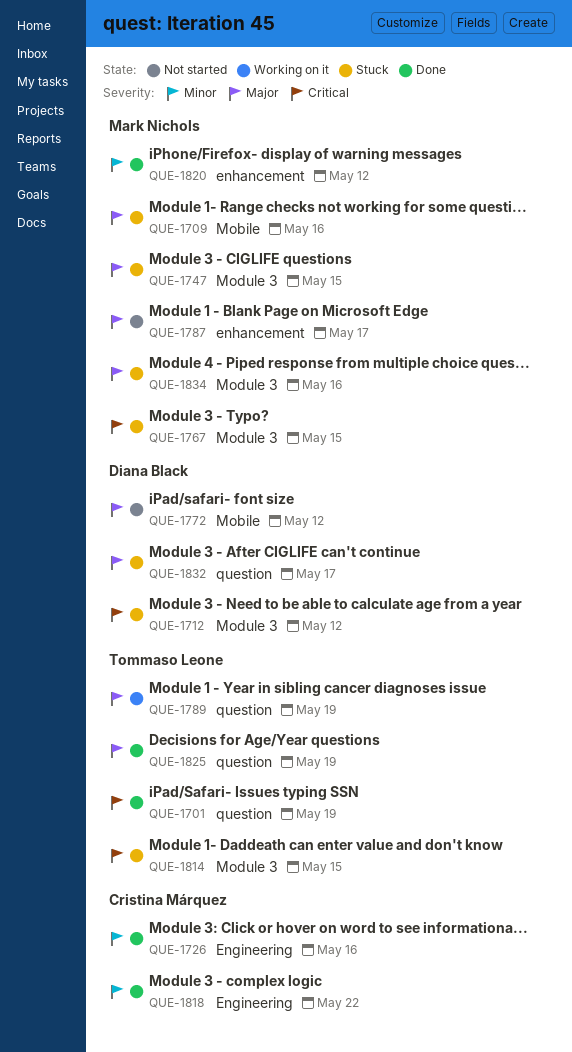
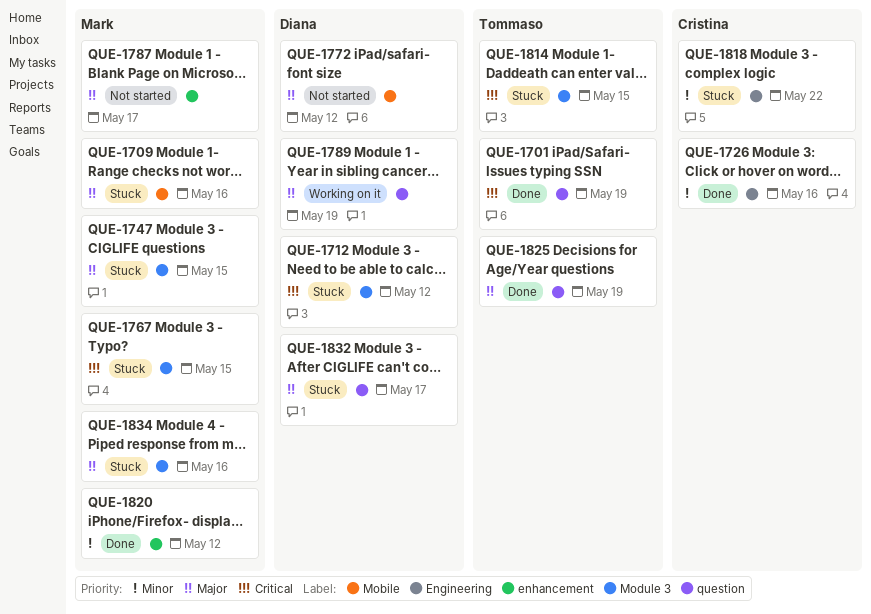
QUE-1789, owner: Tommaso Leone -> Diana Black
QUE-1818, status: Done -> Stuck

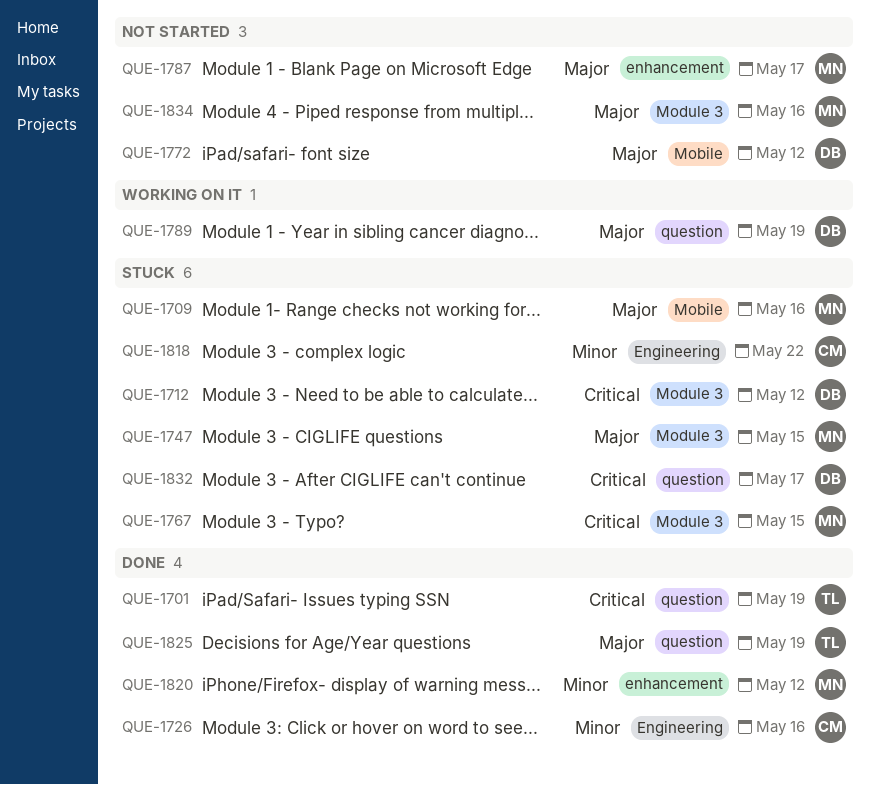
QUE-1814: present -> none
QUE-1832, priority: Major -> Critical
QUE-1834, status: Stuck -> Not started

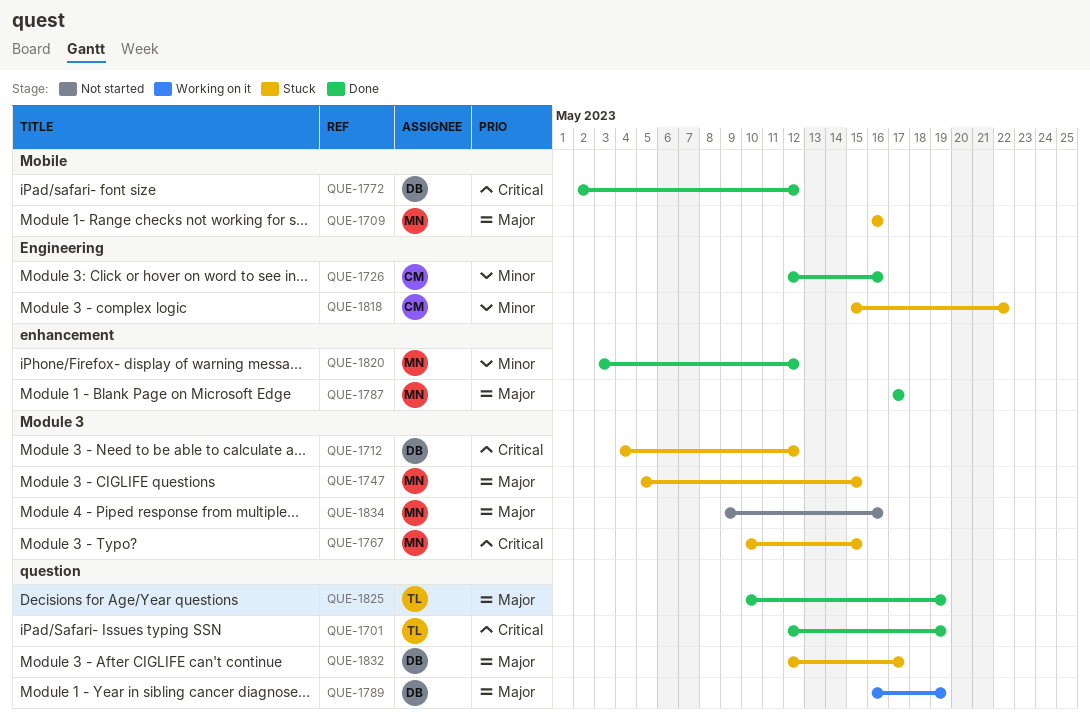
QUE-1772, status: Not started -> Done
QUE-1772, priority: Major -> Critical
QUE-1787, status: Not started -> Done
QUE-1832, priority: Critical -> Major

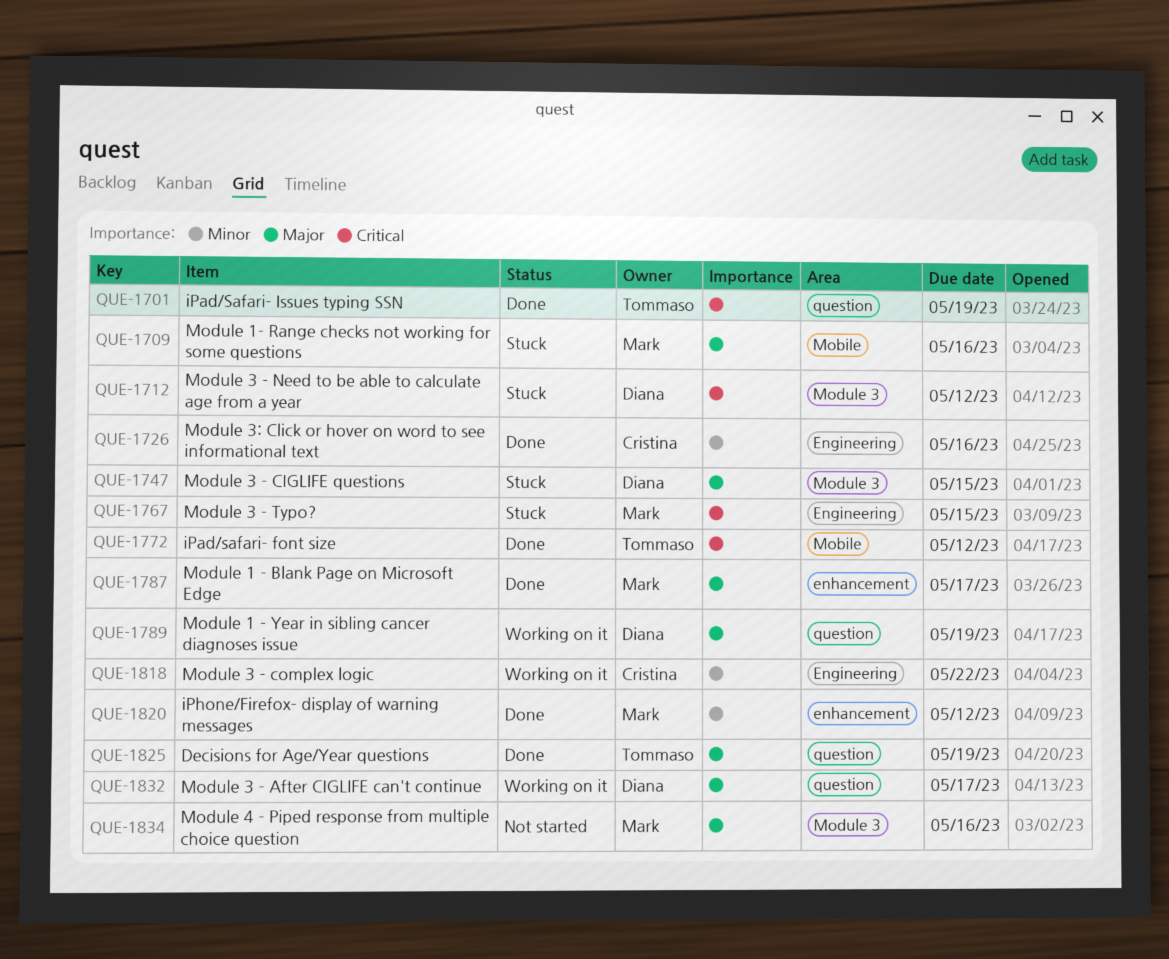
QUE-1747, owner: Mark -> Diana
QUE-1767, label: Module 3 -> Engineering
QUE-1772, owner: Diana -> Tommaso
QUE-1818, status: Stuck -> Working on it
QUE-1832, status: Stuck -> Working on it

